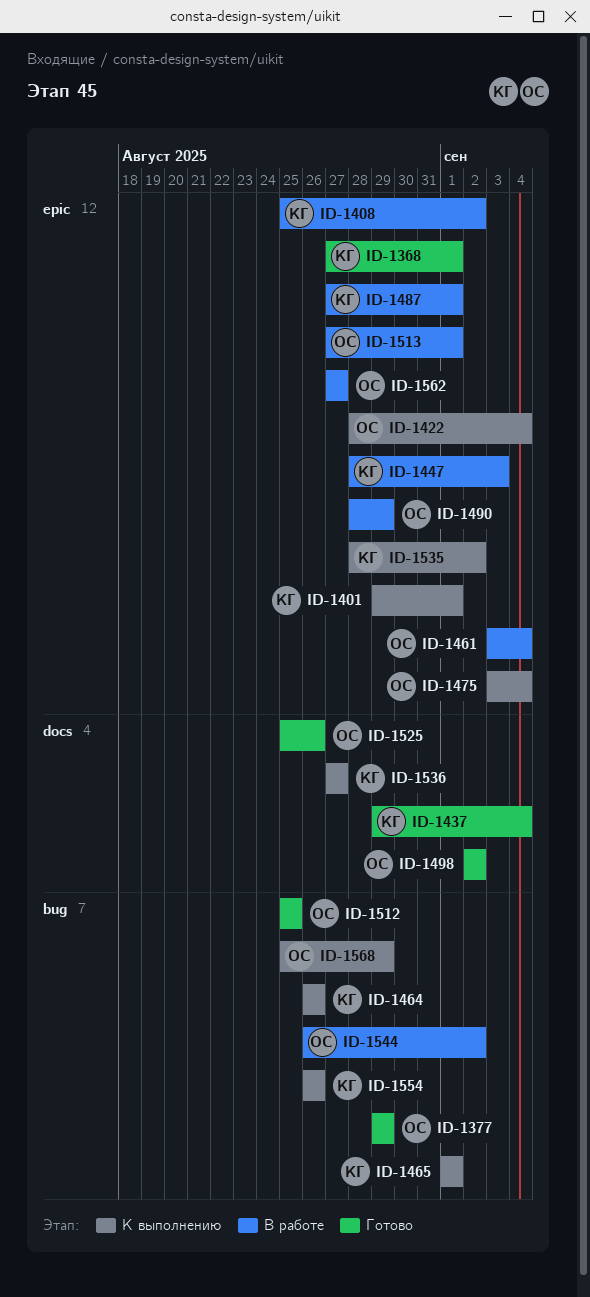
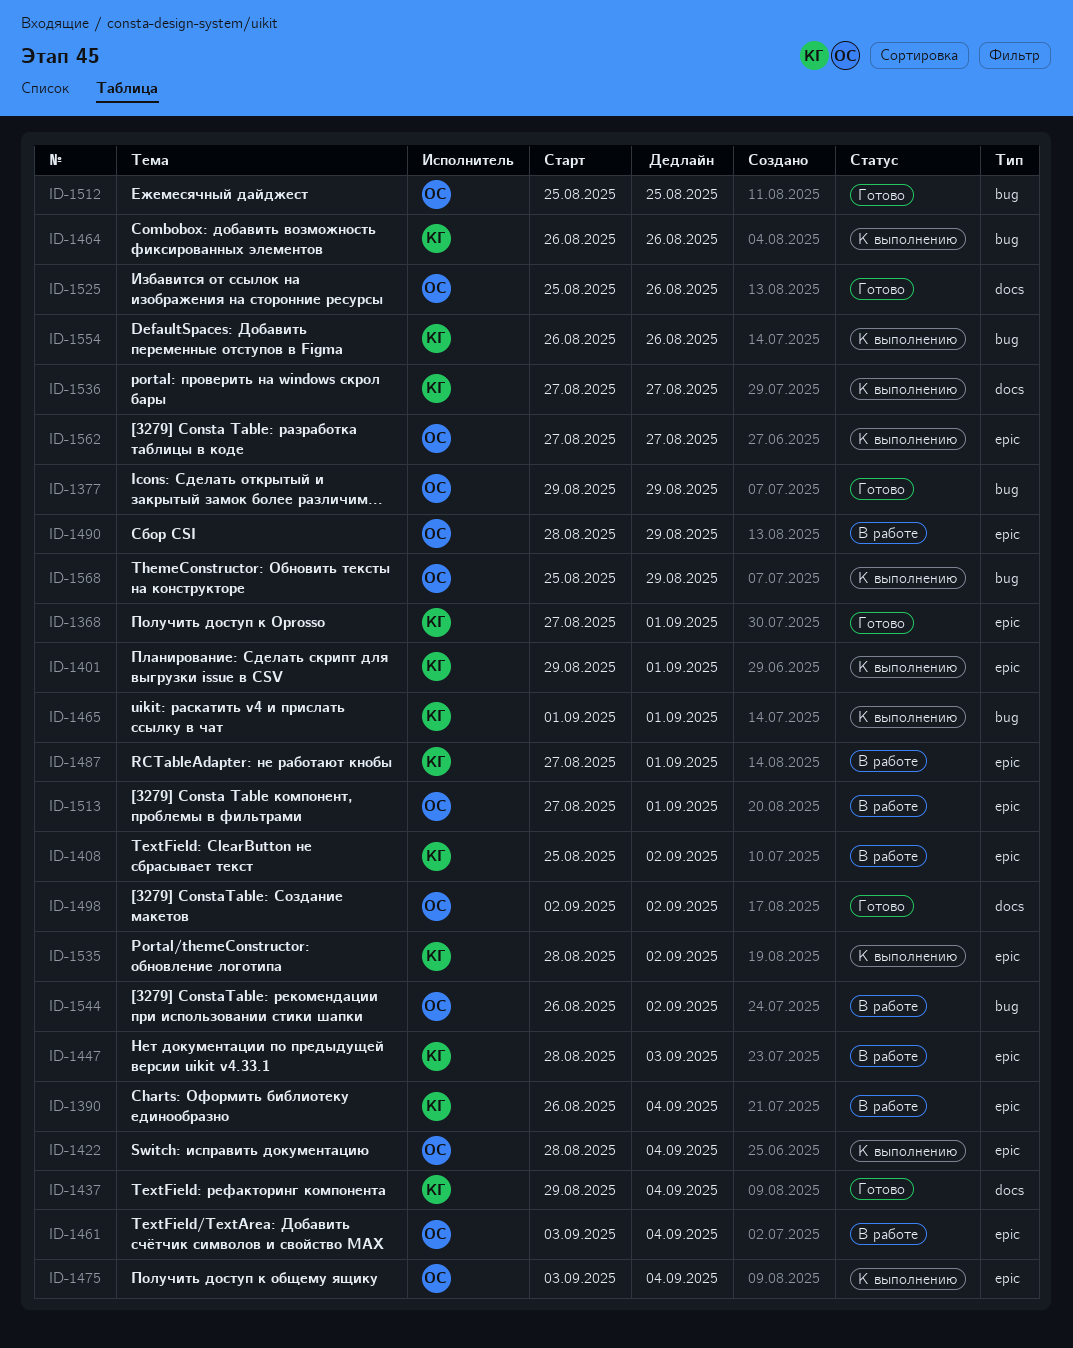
ID-1390: none -> present
ID-1562, status: В работе -> К выполнению

